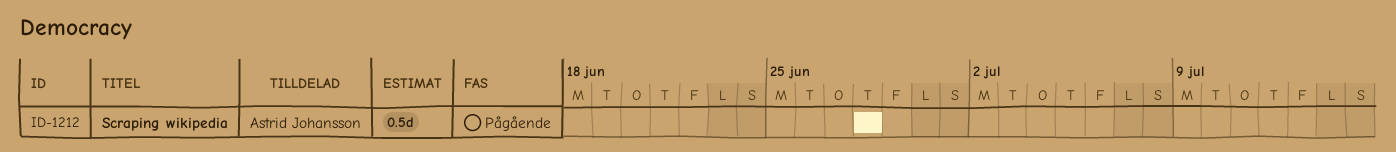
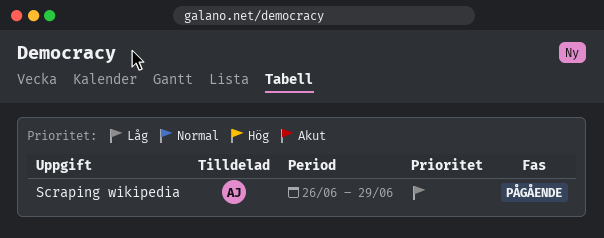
Scraping wikipedia, start: Jun 28 -> Jun 26
Scraping wikipedia, due: Jun 28 -> Jun 29

